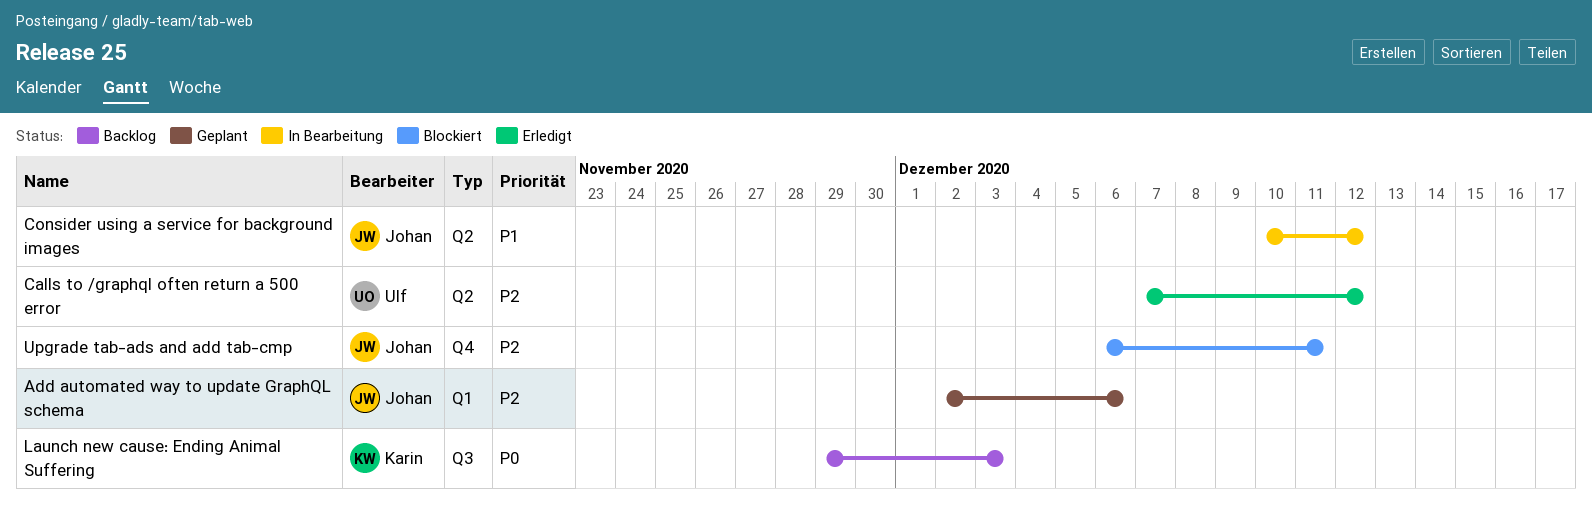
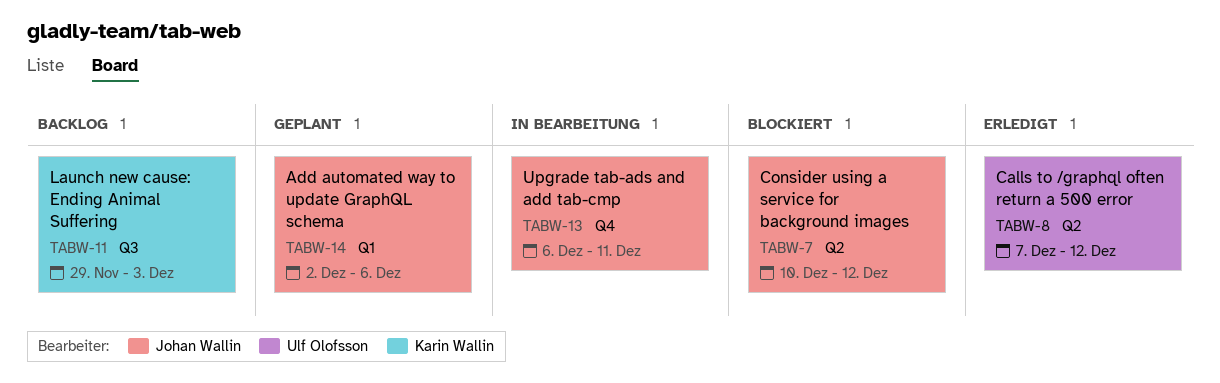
Consider using a service for background images, status: In Bearbeitung -> Blockiert
Upgrade tab-ads and add tab-cmp, status: Blockiert -> In Bearbeitung

